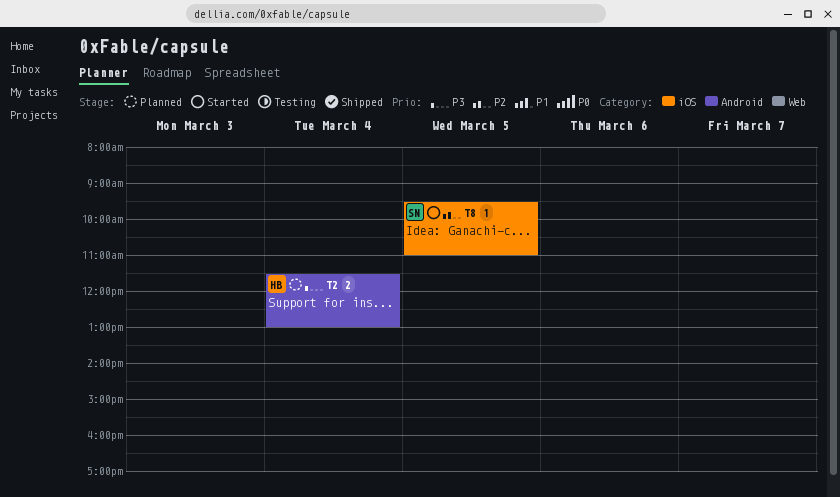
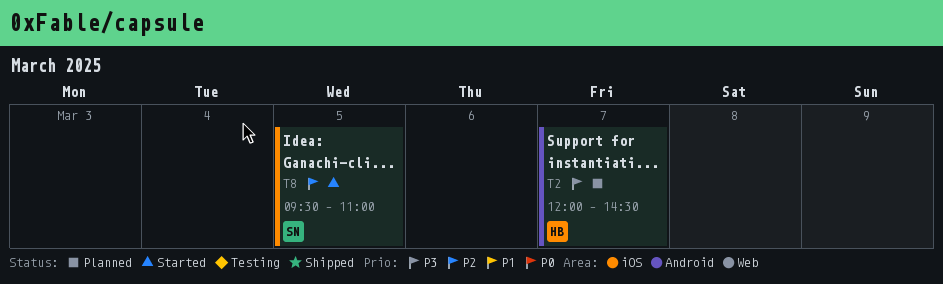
T2, day: Mar 4 -> Mar 7
T2, begins: 11:30 -> 12:00
T2, ends: 13:00 -> 14:30

